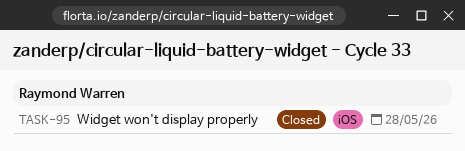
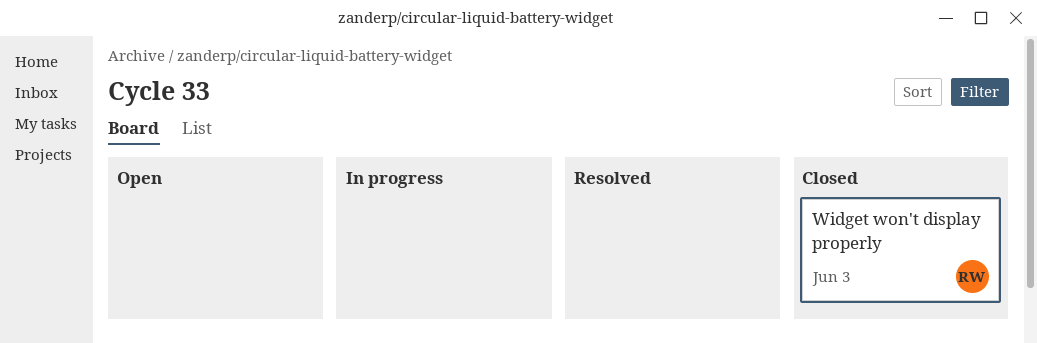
Widget won't display properly, due: May 28 -> Jun 3

